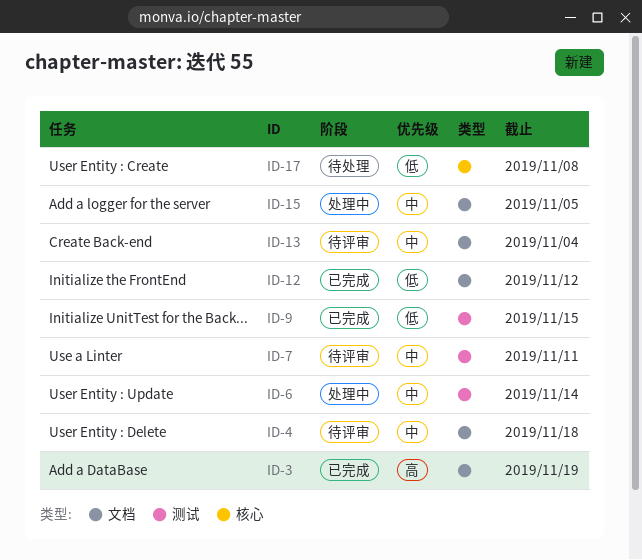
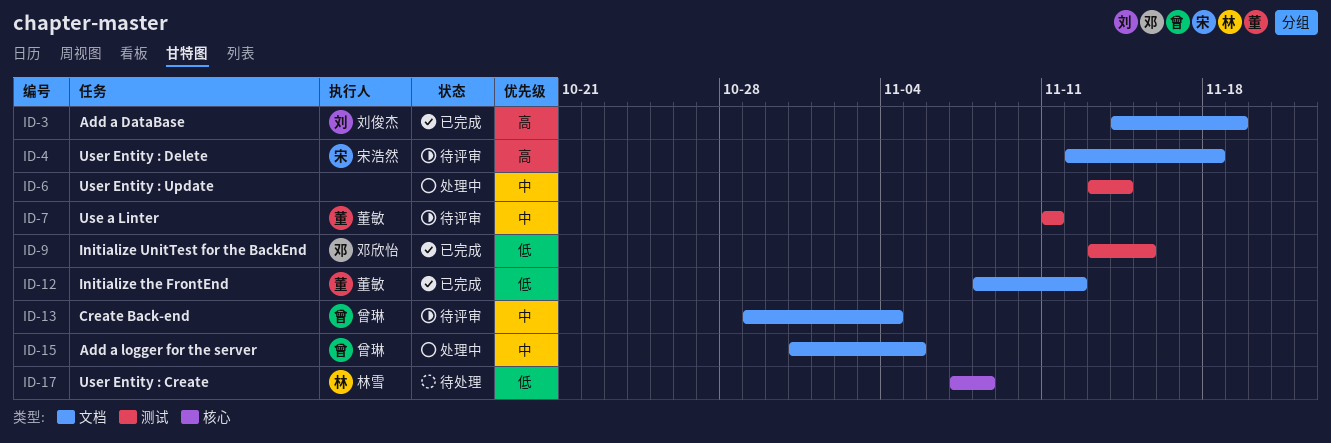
ID-4, priority: 中 -> 高

